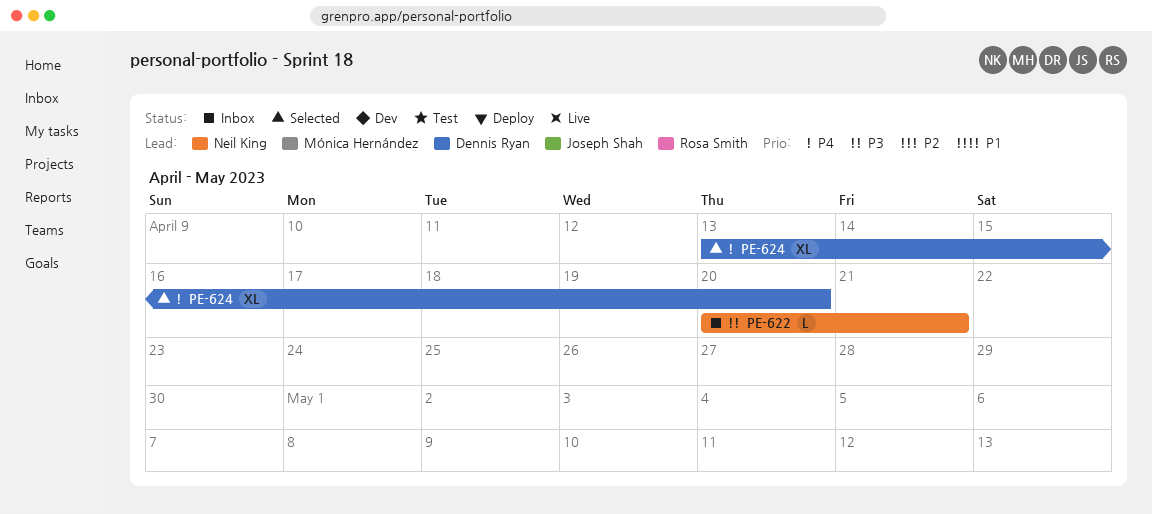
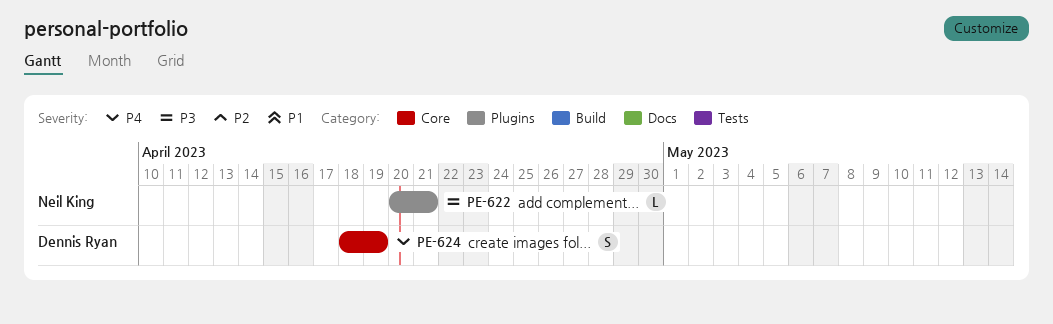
PE-624, estimate: XL -> S
PE-624, start: Apr 13 -> Apr 18
PE-624, due: Apr 20 -> Apr 19

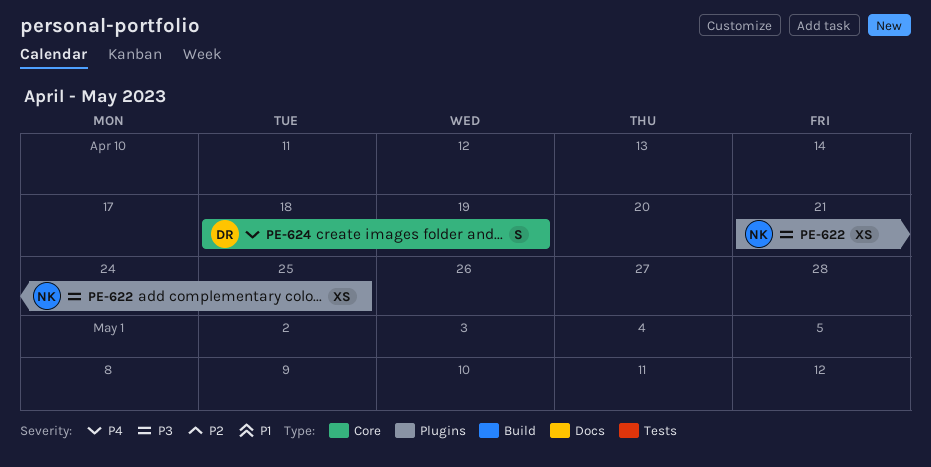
PE-622, estimate: L -> XS
PE-622, start: Apr 20 -> Apr 21
PE-622, due: Apr 21 -> Apr 25

